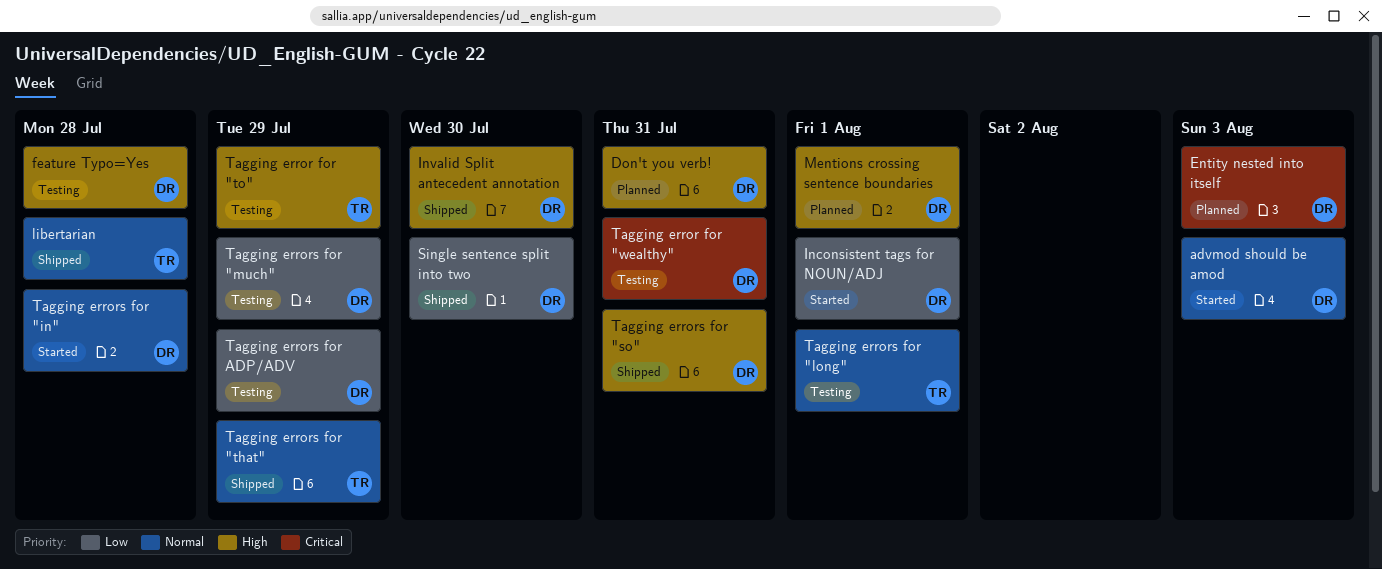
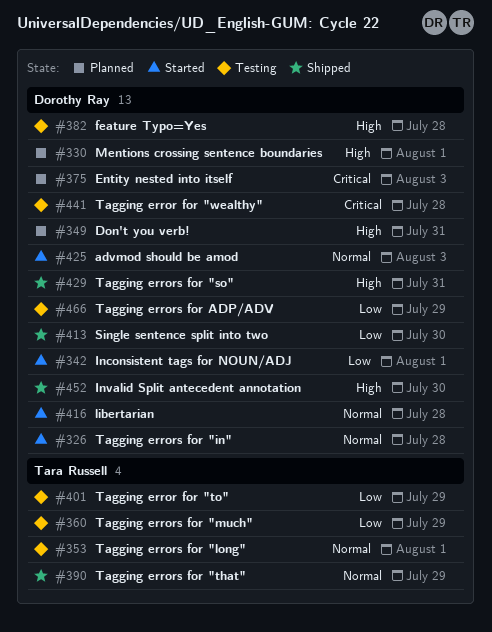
libertarian, status: Shipped -> Started
libertarian, owner: Tara Russell -> Dorothy Ray
Tagging error for "to", priority: High -> Low
Tagging error for "wealthy", due: Jul 31 -> Jul 28
Tagging errors for "much", owner: Dorothy Ray -> Tara Russell

